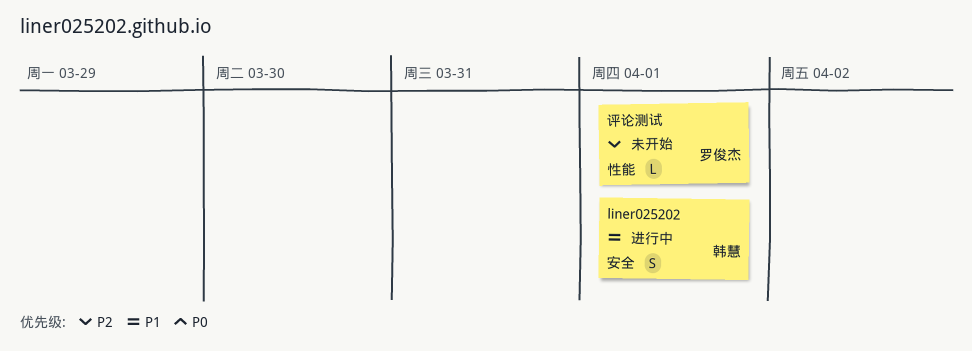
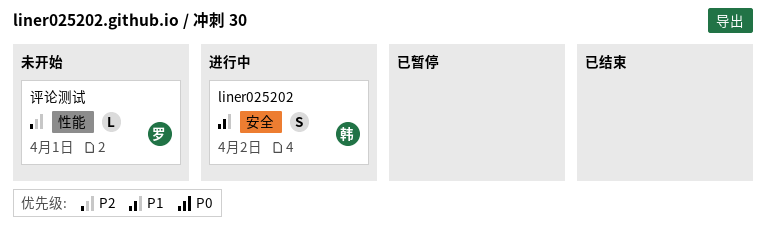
liner025202, due: Apr 1 -> Apr 2

